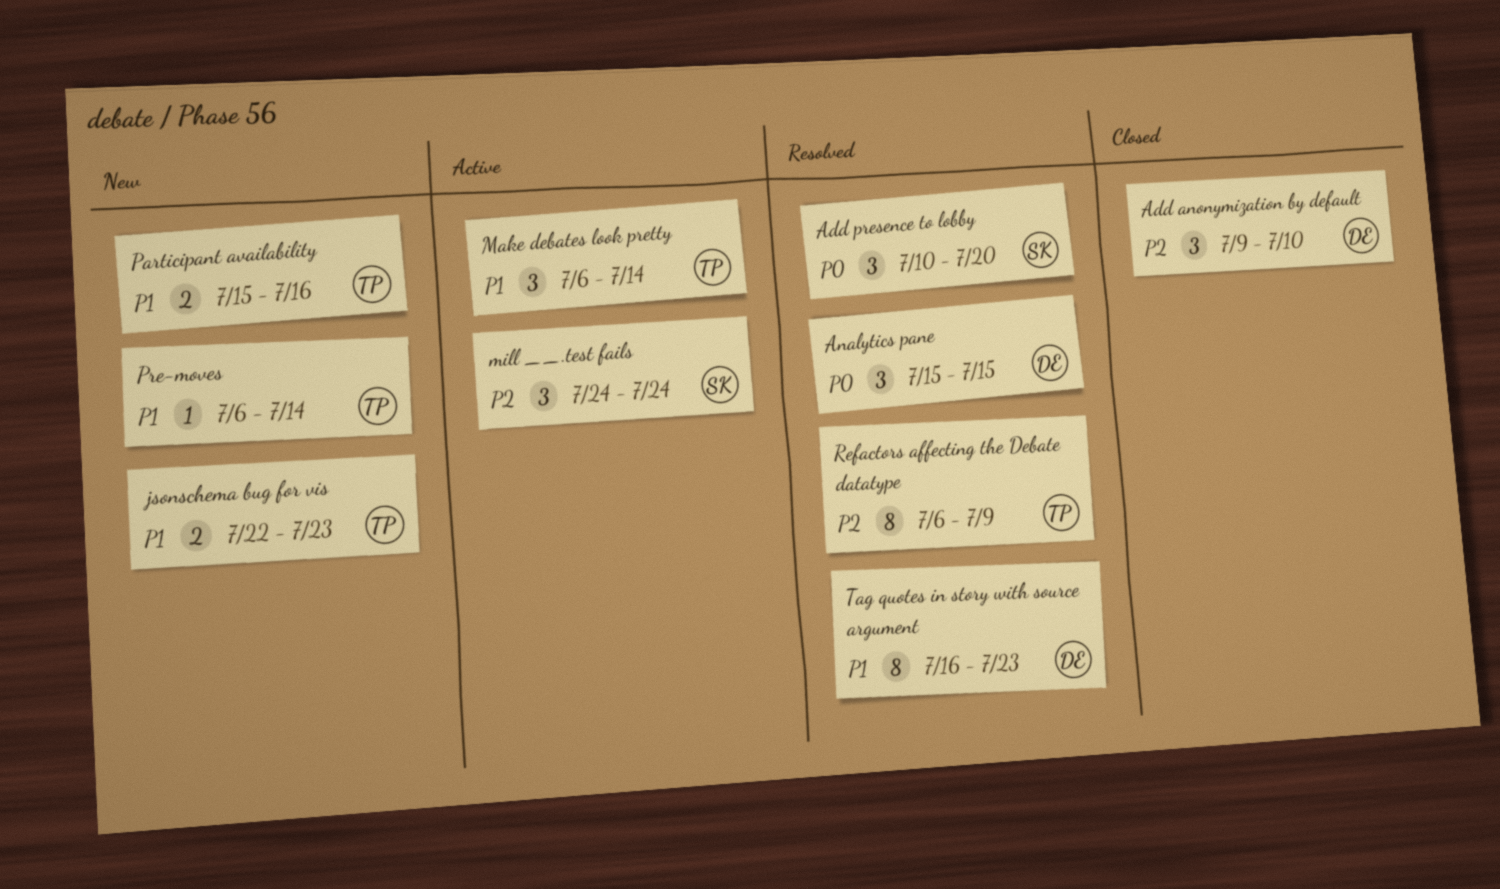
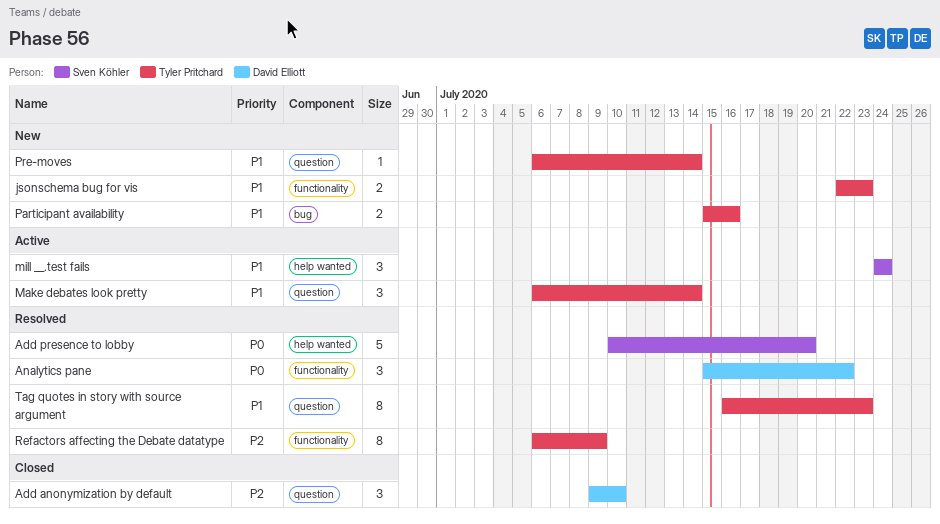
Add presence to lobby, estimate: 3 -> 5
Analytics pane, due: Jul 15 -> Jul 22
mill __.test fails, priority: P2 -> P1
Tag quotes in story with source argument, owner: David Elliott -> Tyler Pritchard

